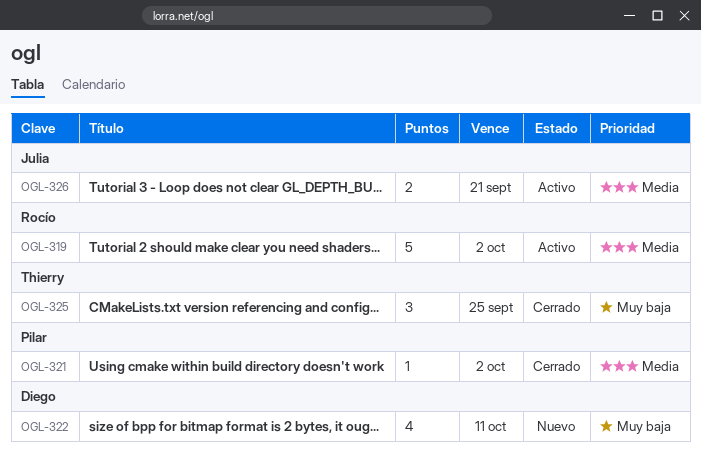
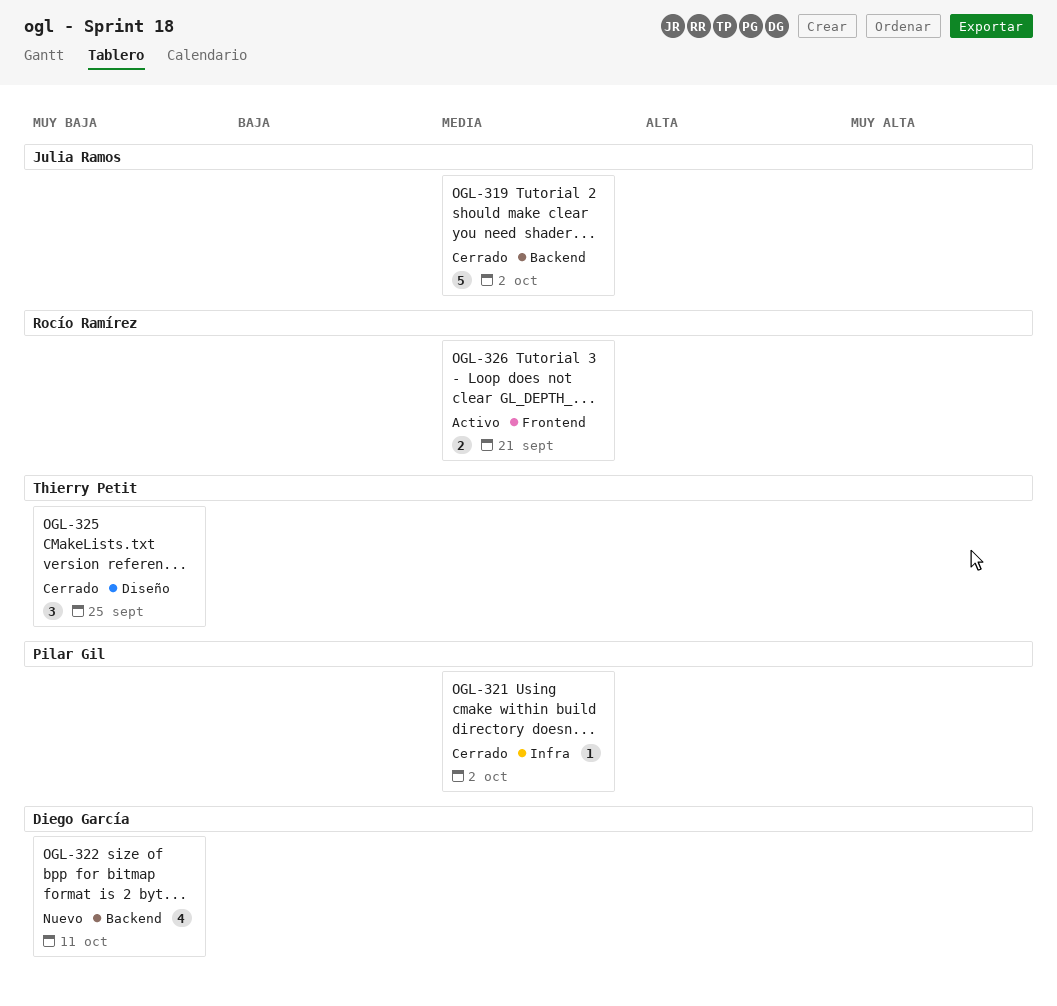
OGL-319, status: Activo -> Cerrado
OGL-319, owner: Rocío Ramírez -> Julia Ramos
OGL-326, owner: Julia Ramos -> Rocío Ramírez

